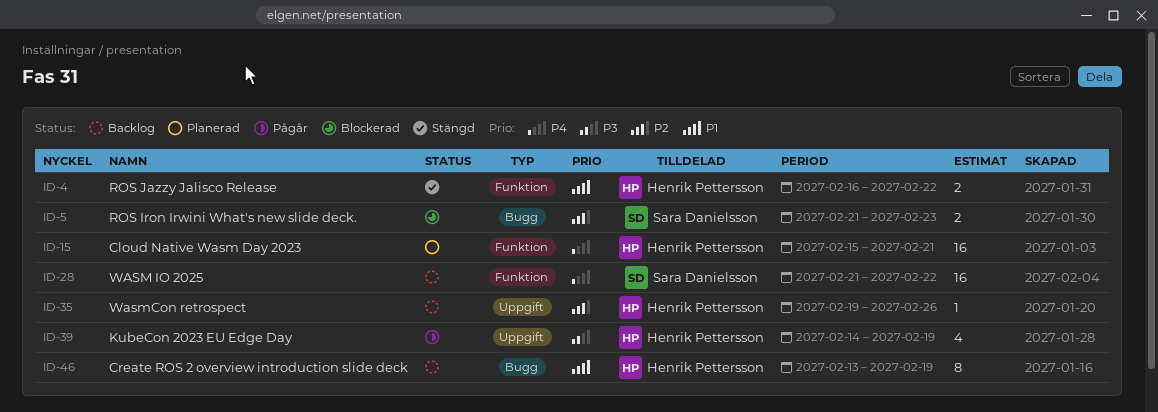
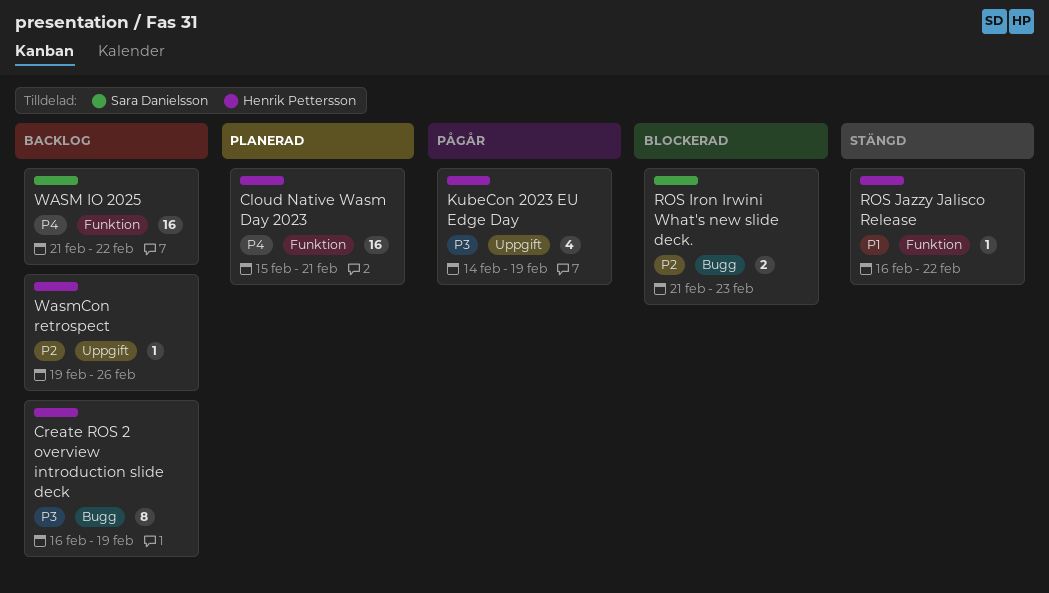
Create ROS 2 overview introduction slide deck, priority: P1 -> P3
Create ROS 2 overview introduction slide deck, start: Feb 13 -> Feb 16
ROS Jazzy Jalisco Release, estimate: 2 -> 1

